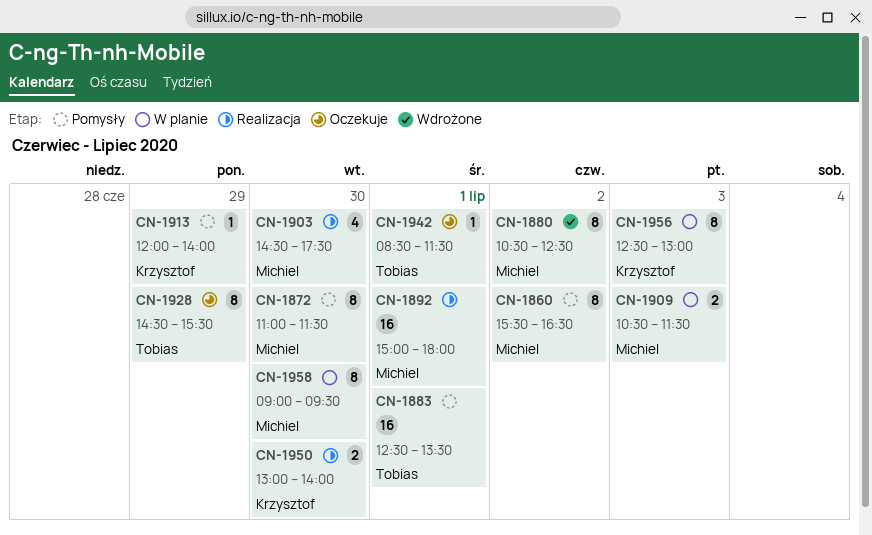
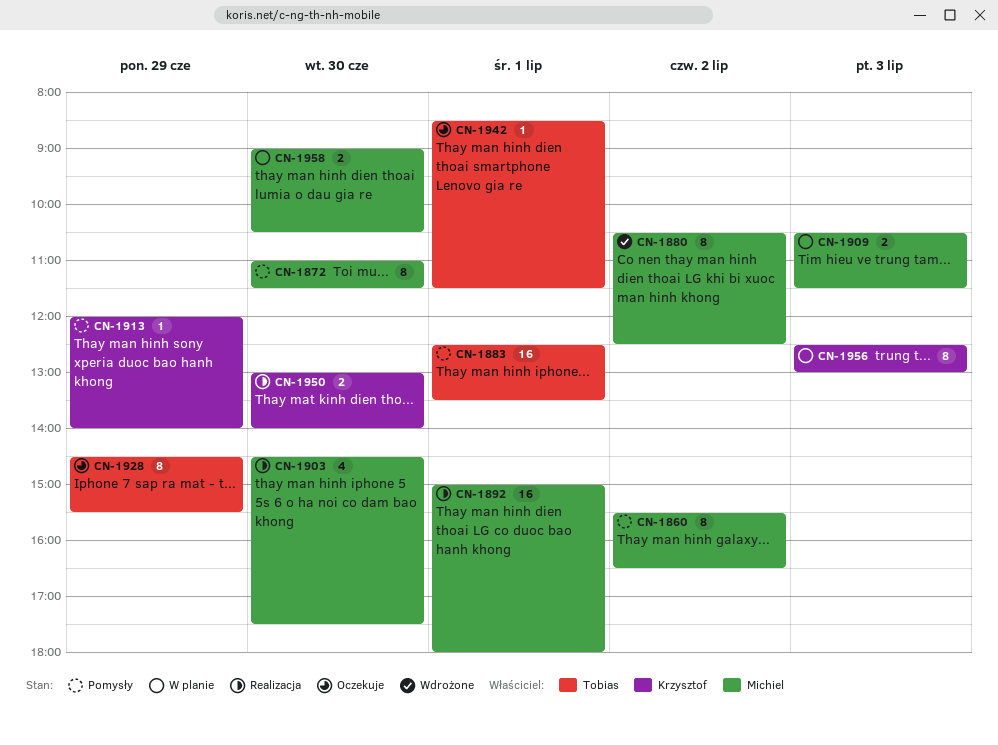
CN-1958, estimate: 8 -> 2
CN-1958, ends: 09:30 -> 10:30

